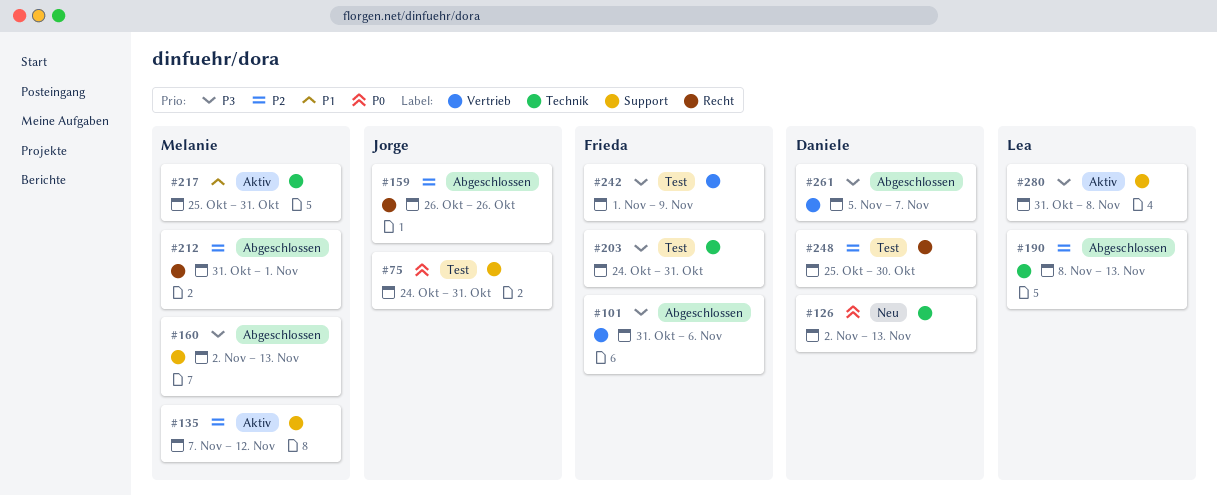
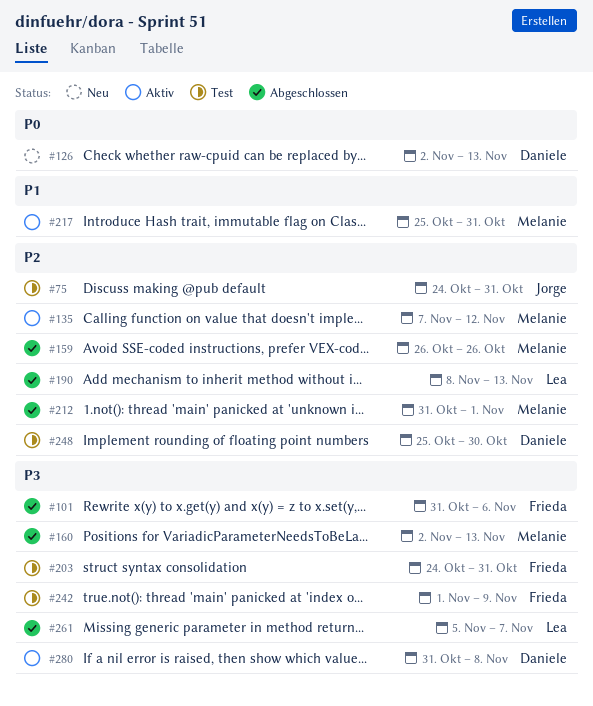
#75, priority: P0 -> P2
#159, owner: Jorge -> Melanie
#261, owner: Daniele -> Lea
#280, owner: Lea -> Daniele

